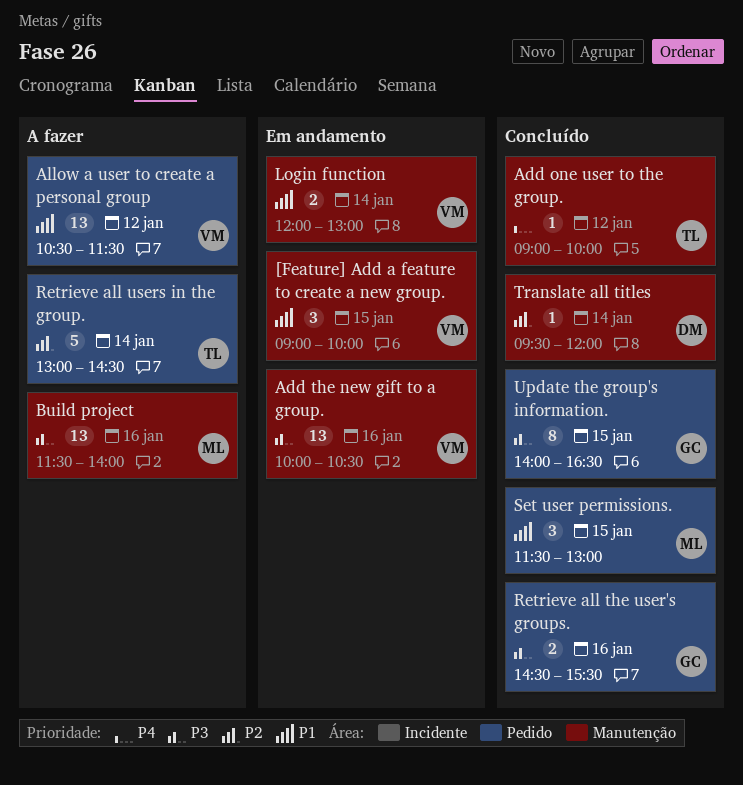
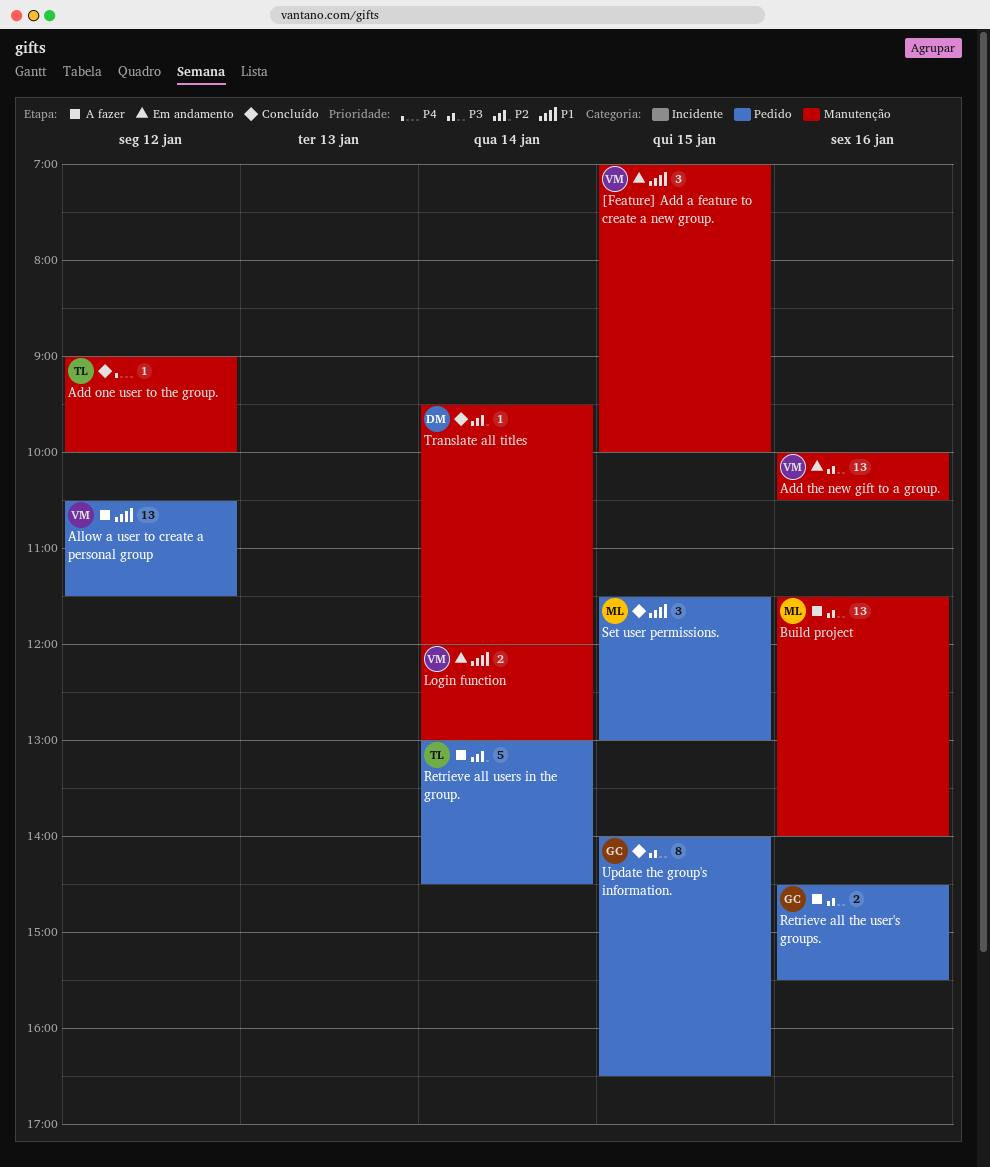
[Feature] Add a feature to create a new group., begins: 09:00 -> 07:00
Retrieve all the user's groups., status: Concluído -> A fazer

